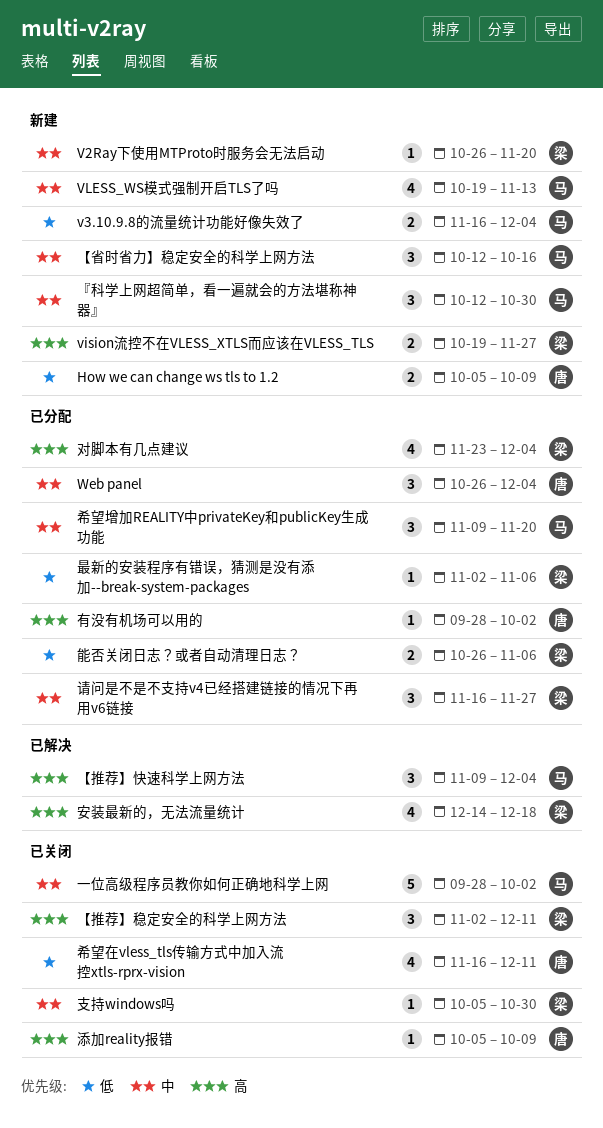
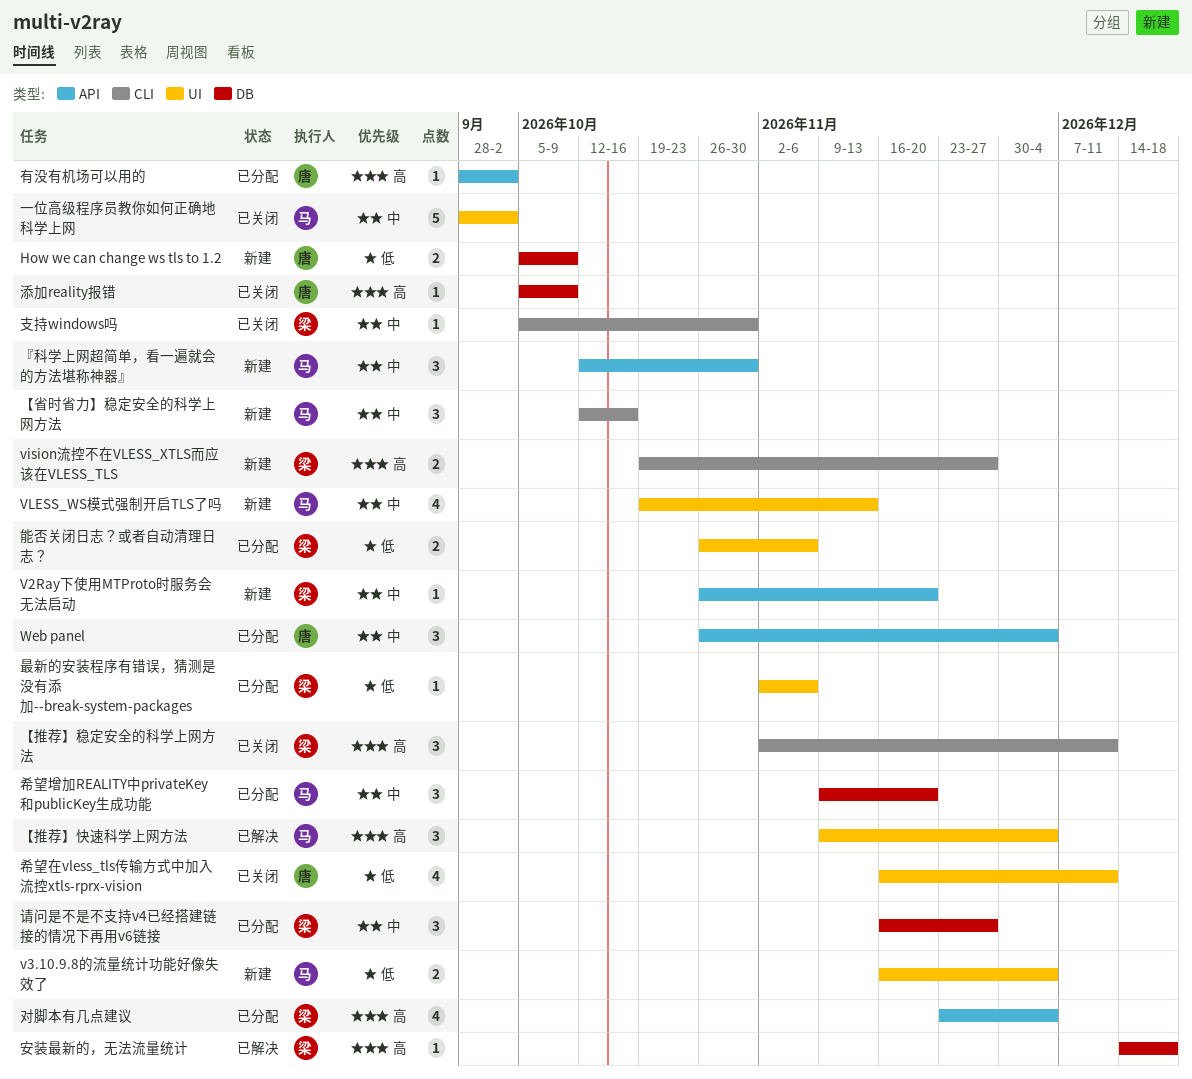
安装最新的，无法流量统计, estimate: 4 -> 1

